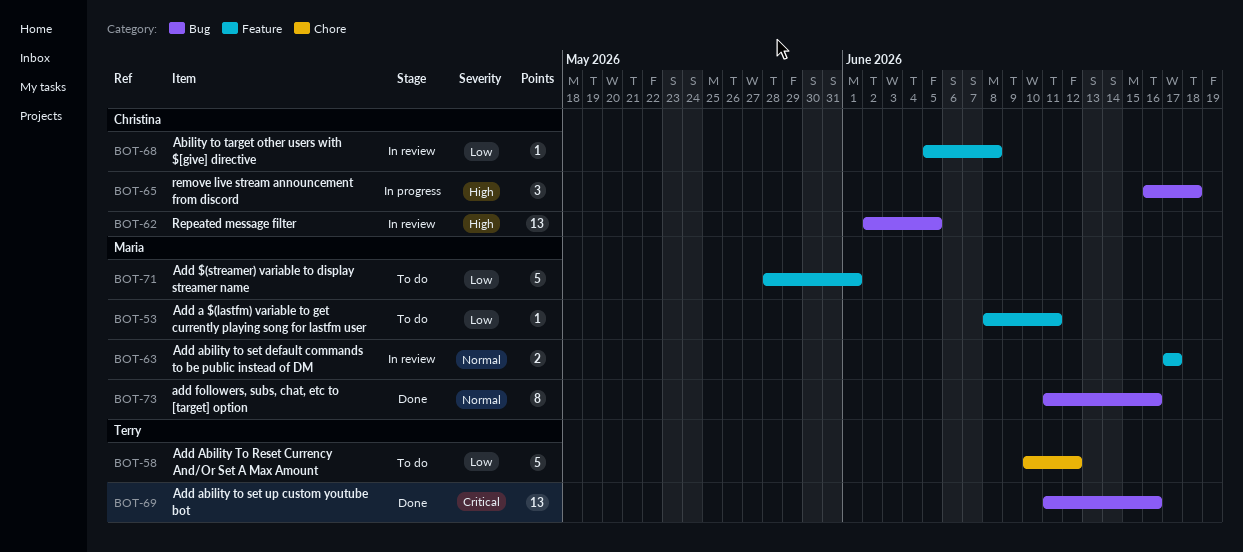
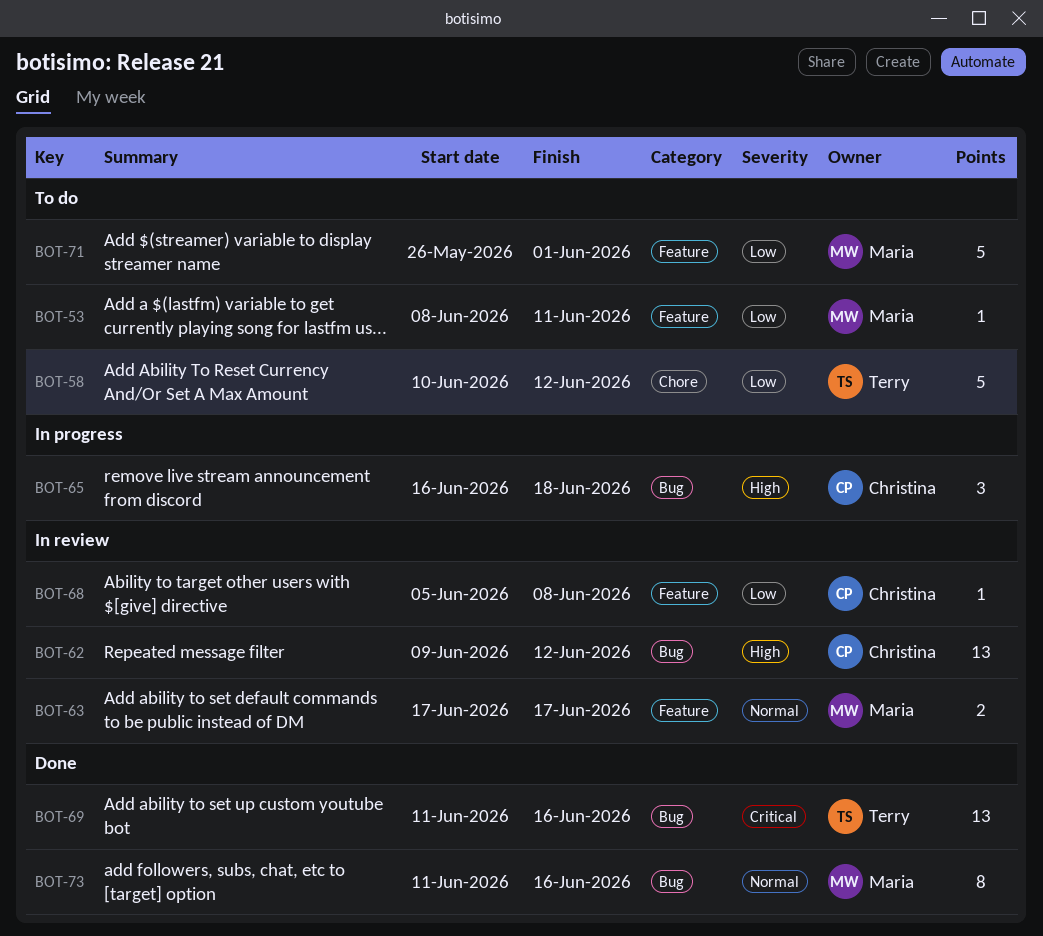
BOT-62, start: Jun 2 -> Jun 9
BOT-62, due: Jun 5 -> Jun 12
BOT-71, start: May 28 -> May 26

